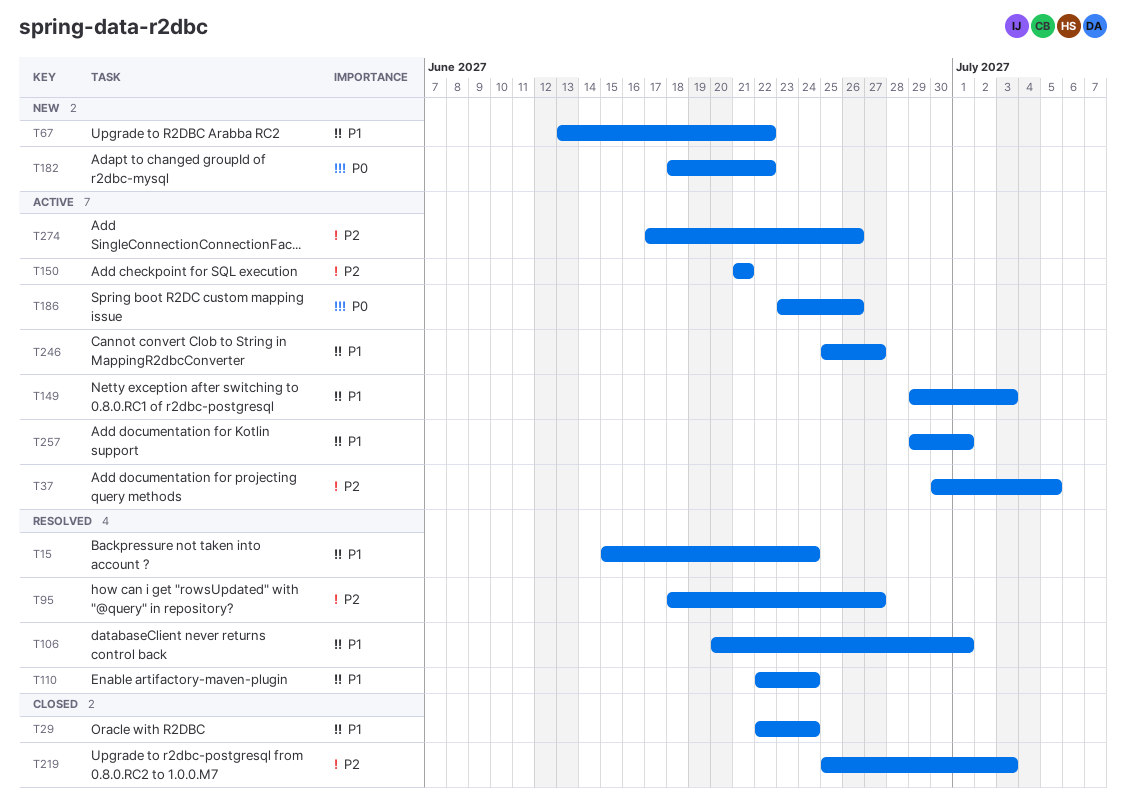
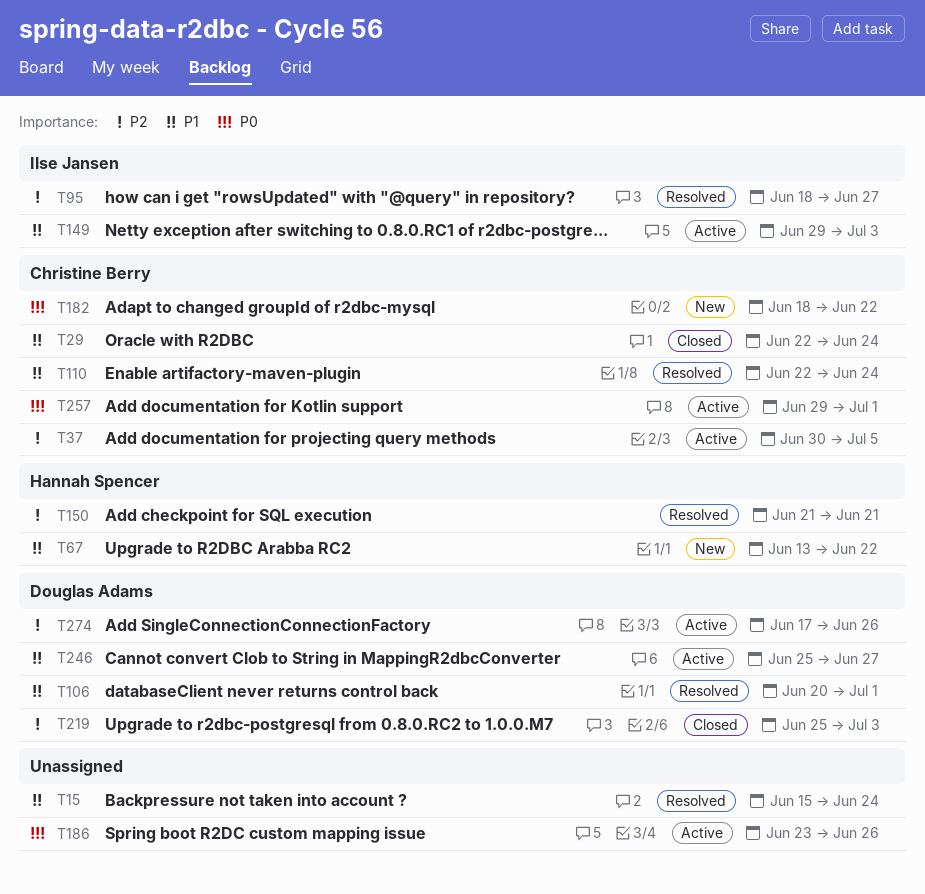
T150, status: Active -> Resolved
T257, priority: P1 -> P0

